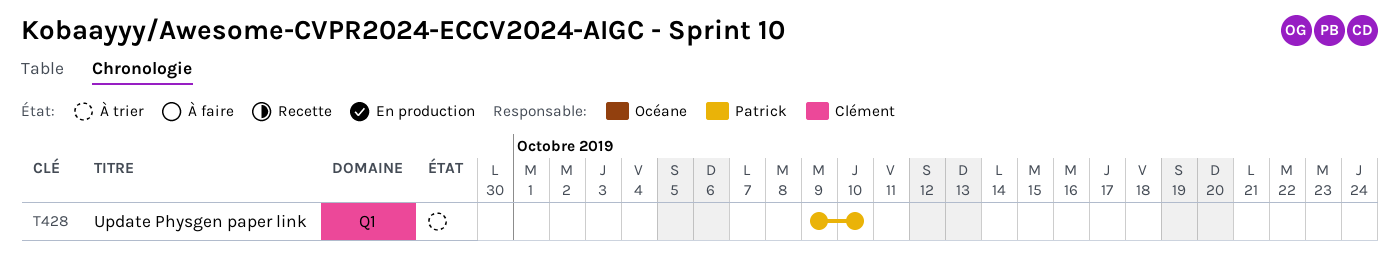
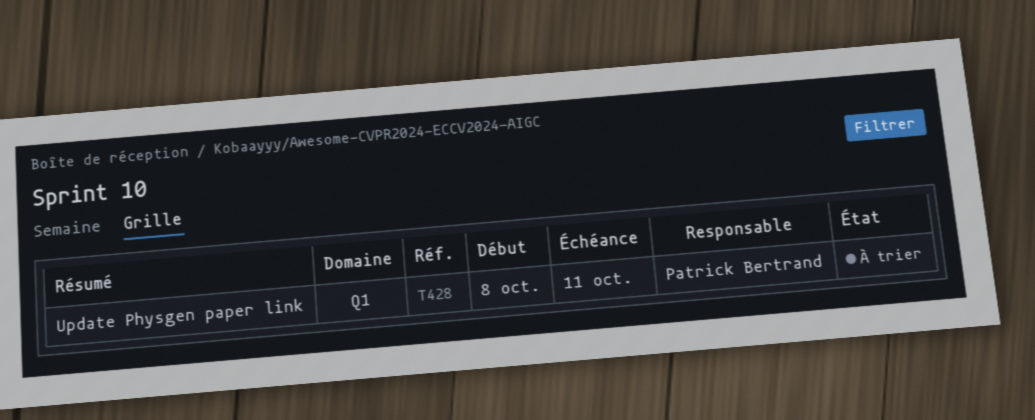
T428, start: Oct 9 -> Oct 8
T428, due: Oct 10 -> Oct 11

